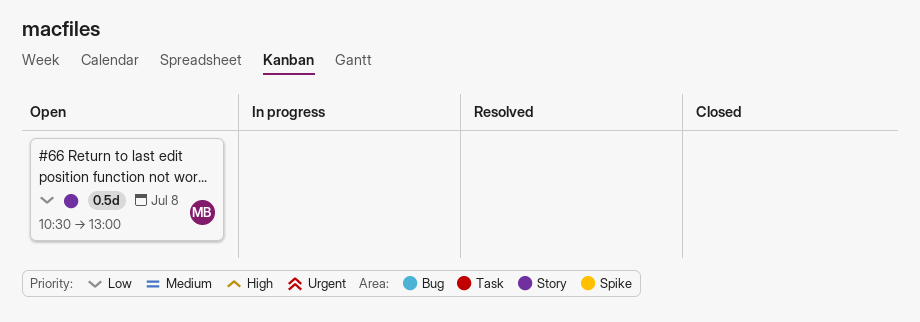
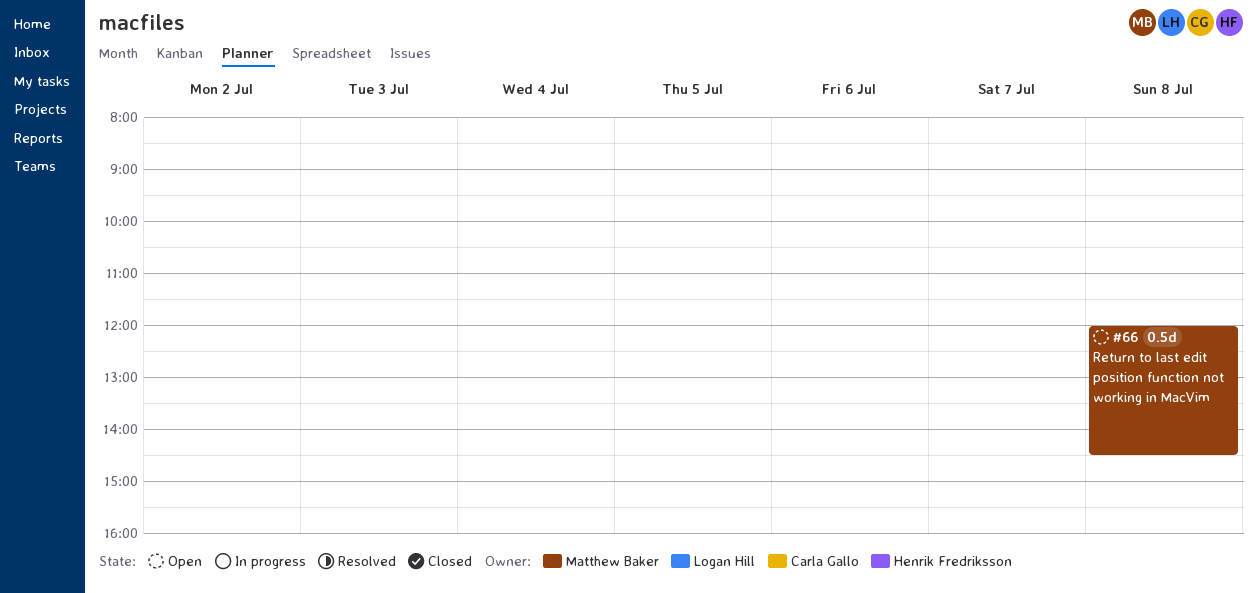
#66, begins: 10:30 -> 12:00
#66, ends: 13:00 -> 14:30

